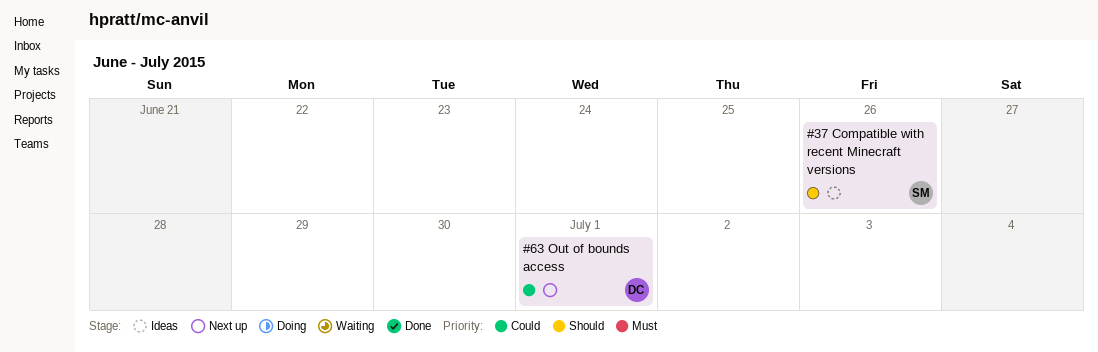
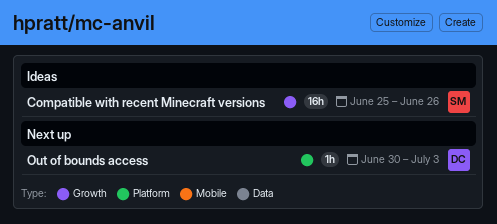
Out of bounds access, due: Jul 1 -> Jul 3

